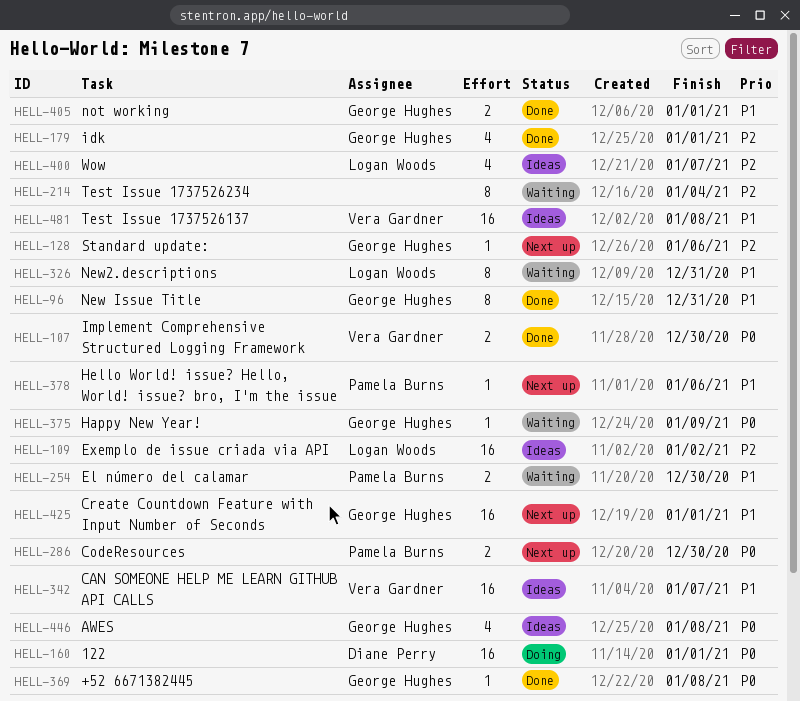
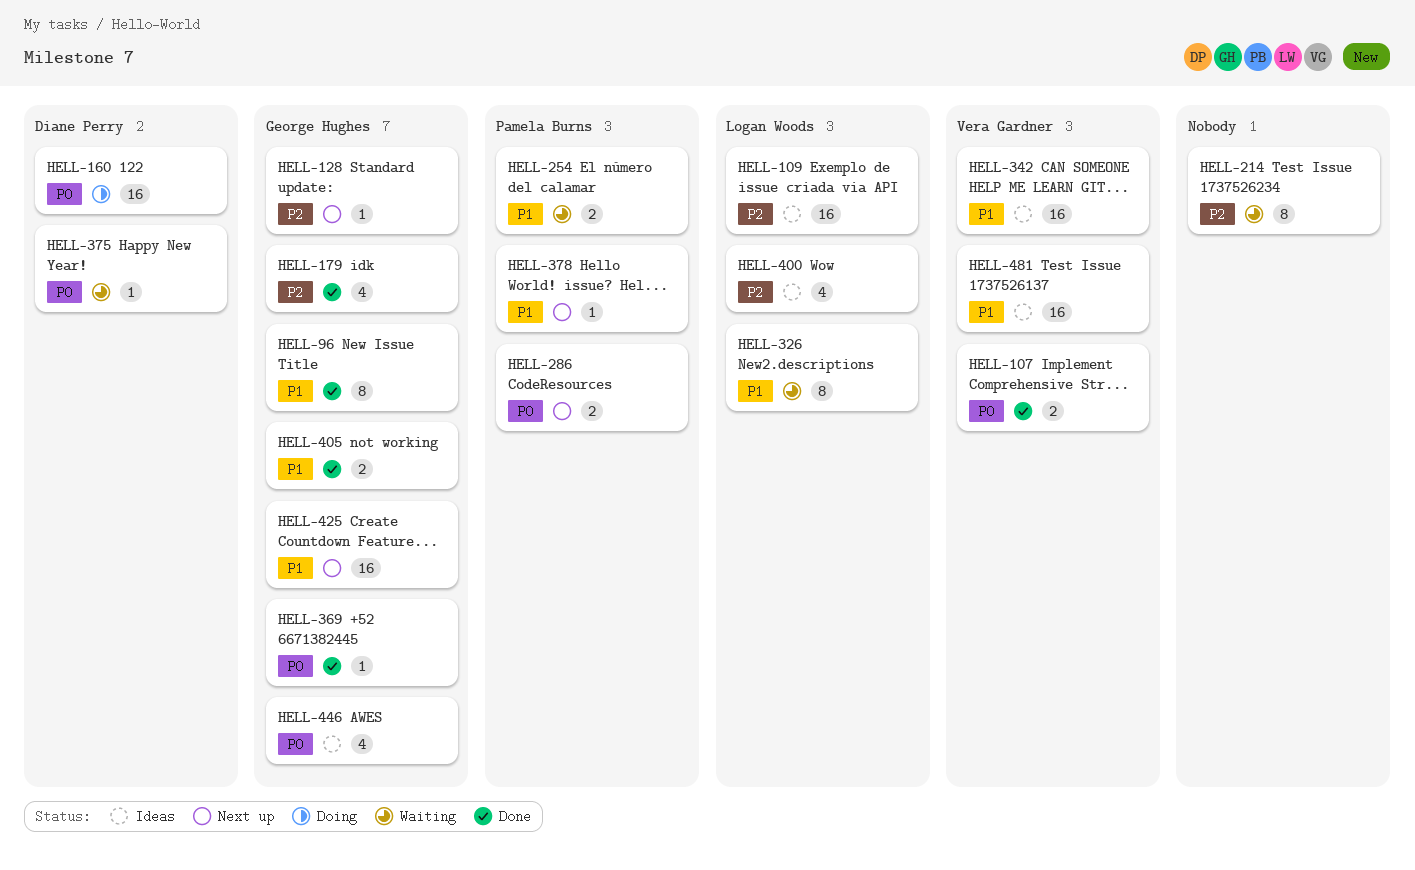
HELL-375, owner: George Hughes -> Diane Perry

